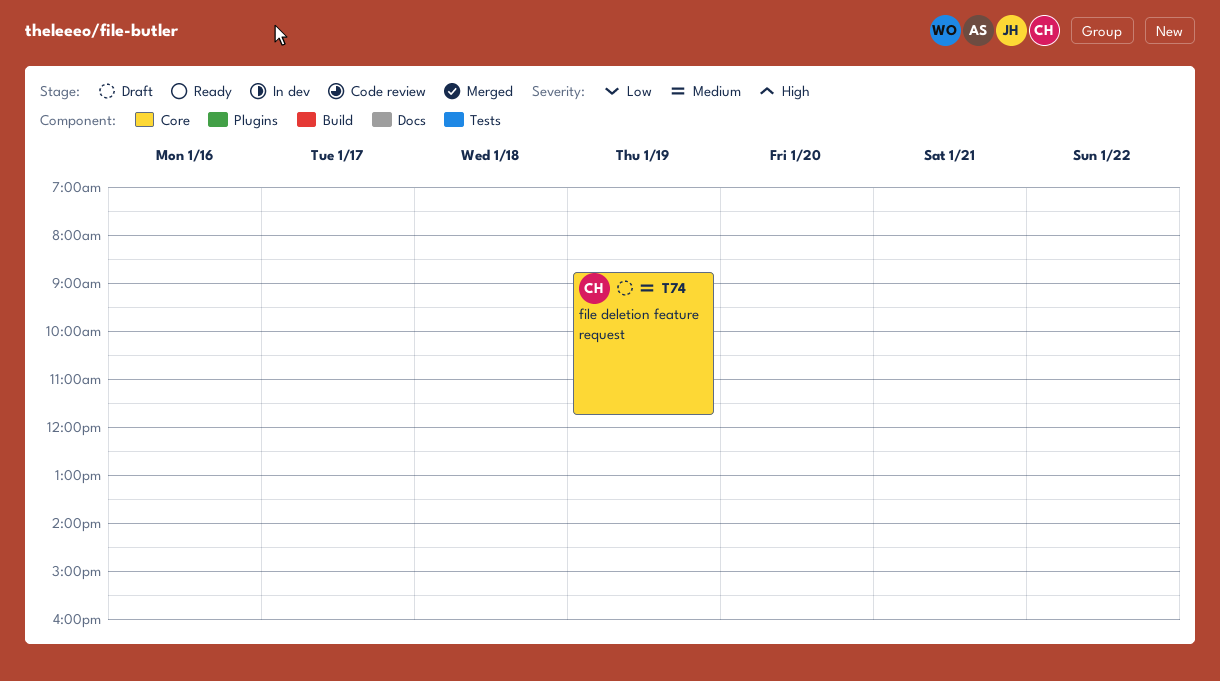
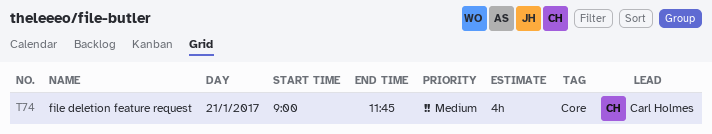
T74, day: Jan 19 -> Jan 21
T74, begins: 08:45 -> 09:00

